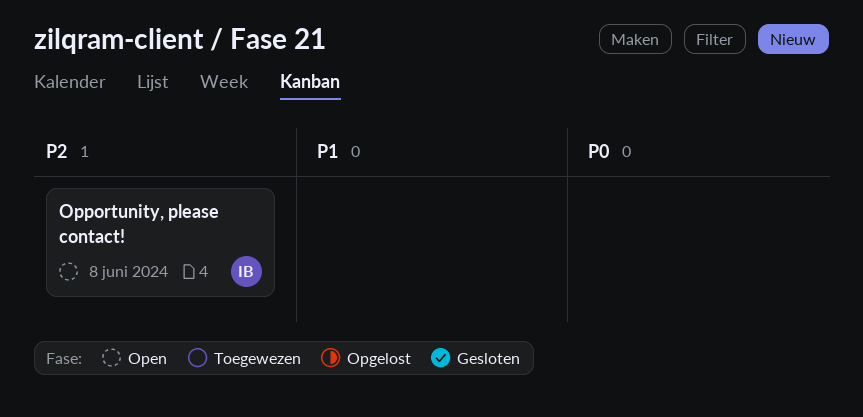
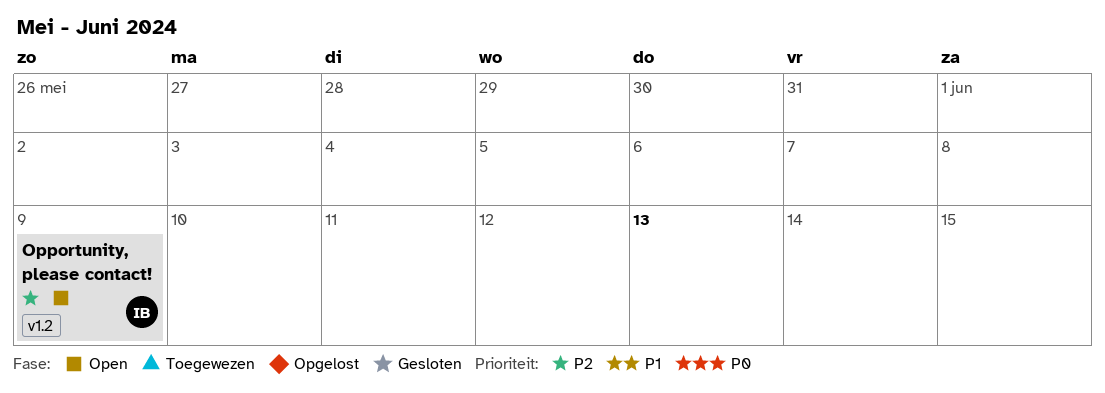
Opportunity, please contact!, due: Jun 8 -> Jun 9

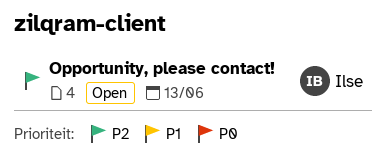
Opportunity, please contact!, due: Jun 9 -> Jun 13

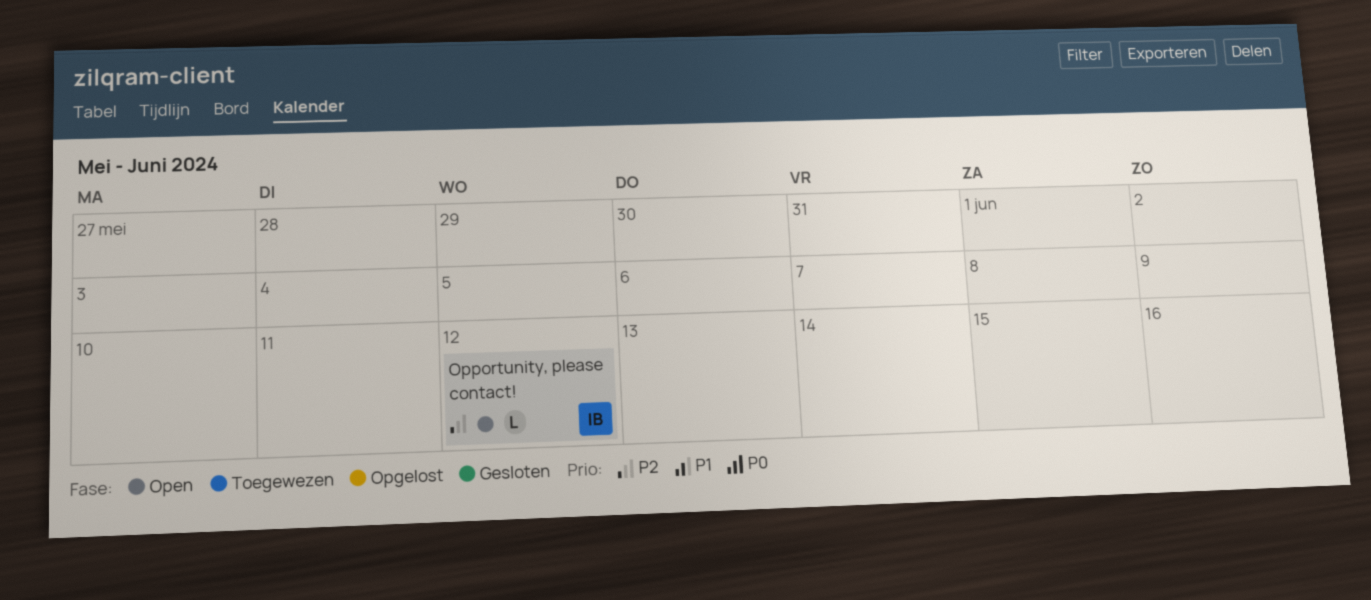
Opportunity, please contact!, due: Jun 13 -> Jun 12

